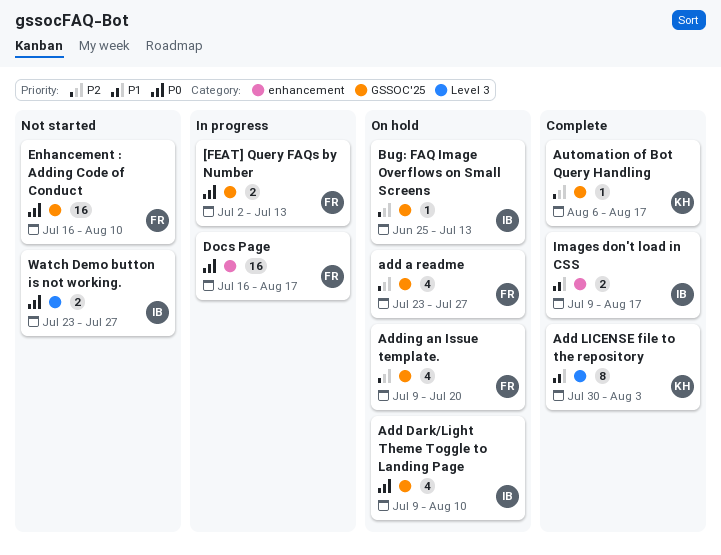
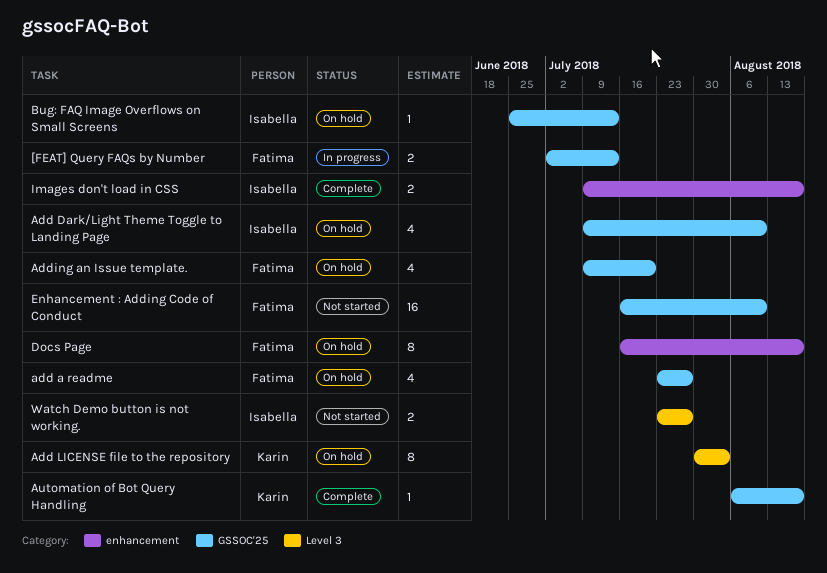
Add LICENSE file to the repository, status: Complete -> On hold
Docs Page, status: In progress -> On hold
Docs Page, estimate: 16 -> 8

